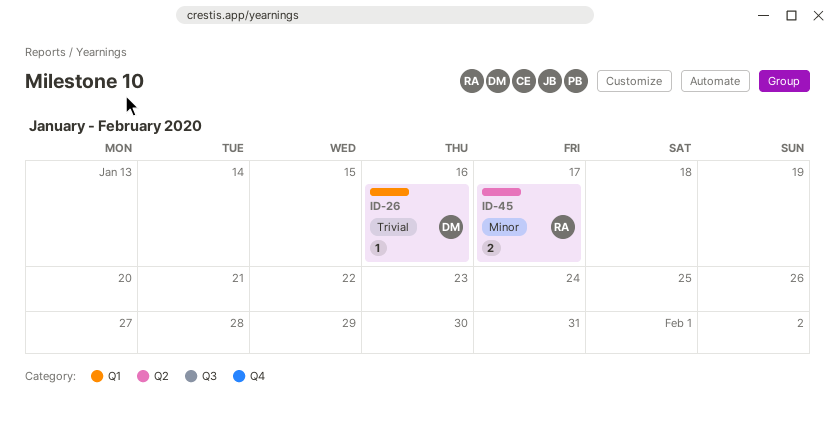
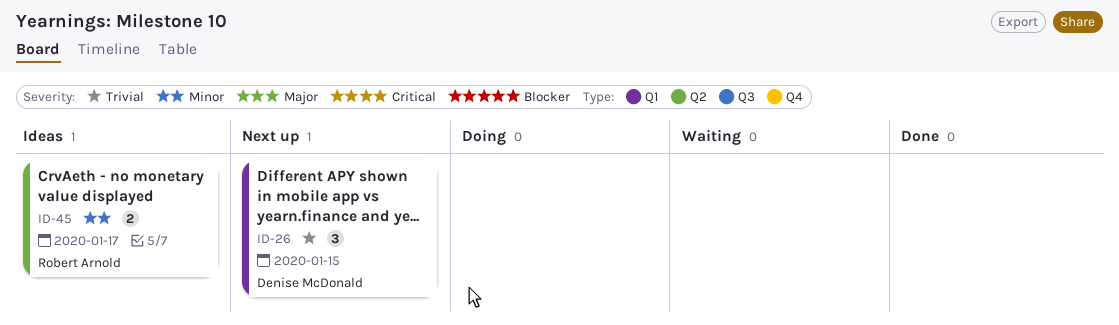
ID-26, estimate: 1 -> 3
ID-26, due: Jan 16 -> Jan 15

